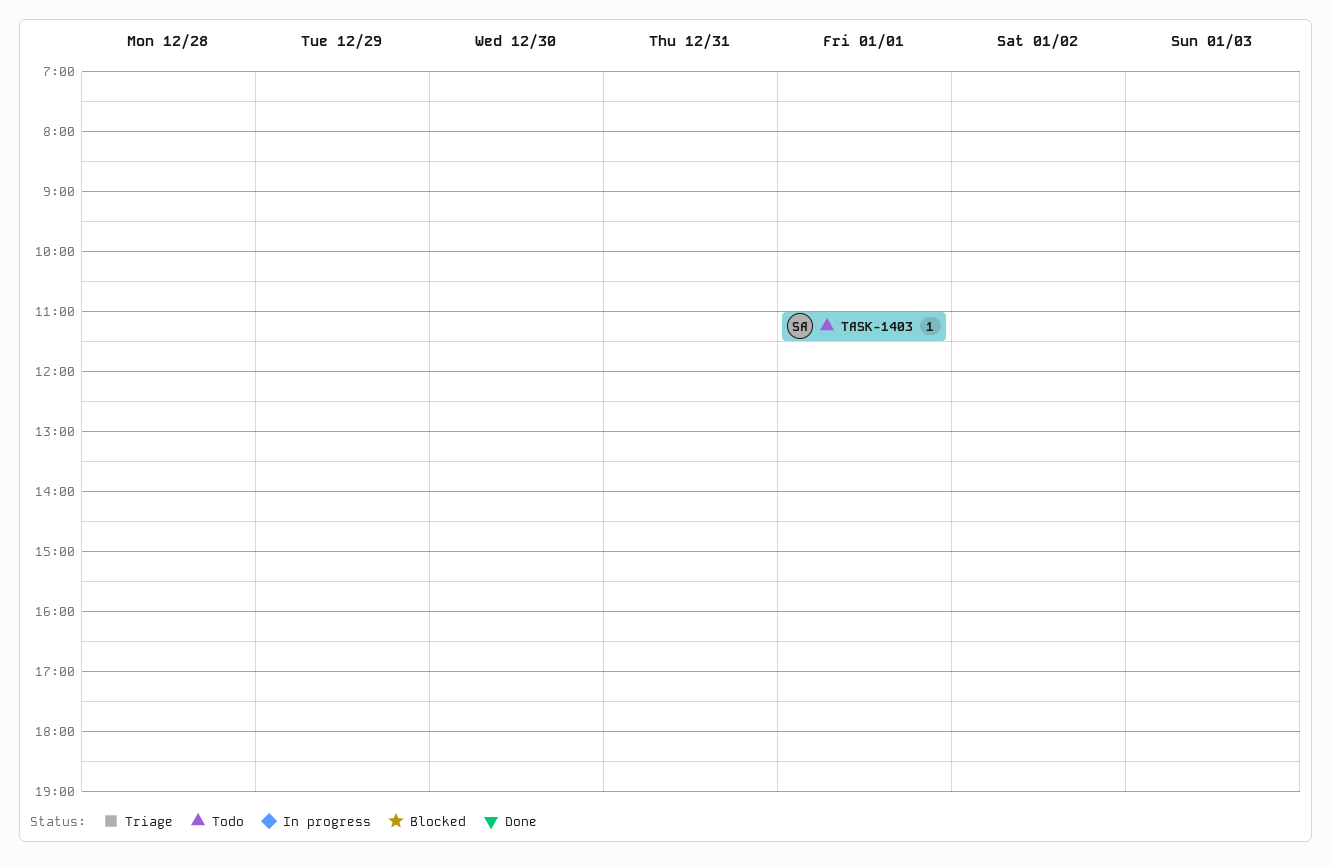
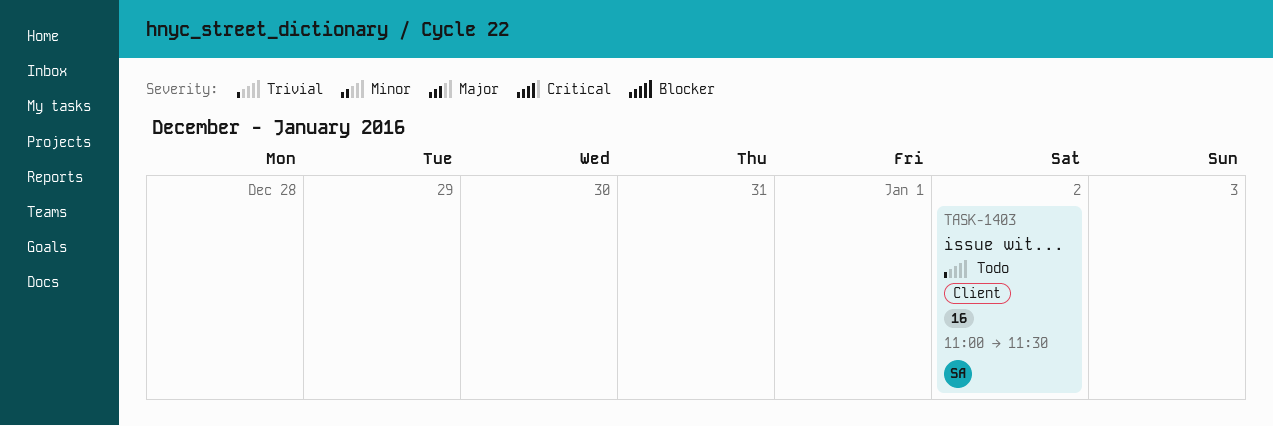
TASK-1403, estimate: 1 -> 16
TASK-1403, day: Jan 1 -> Jan 2

